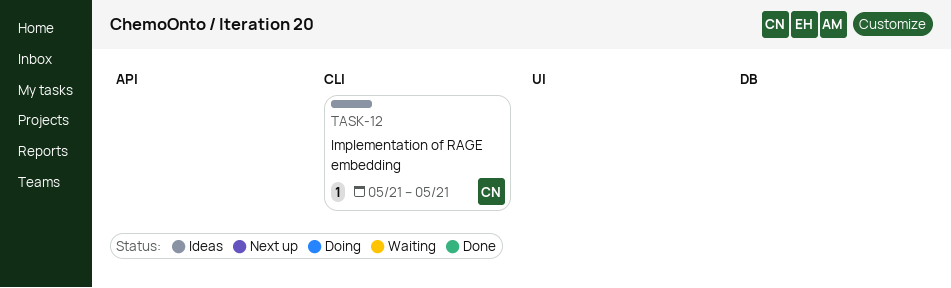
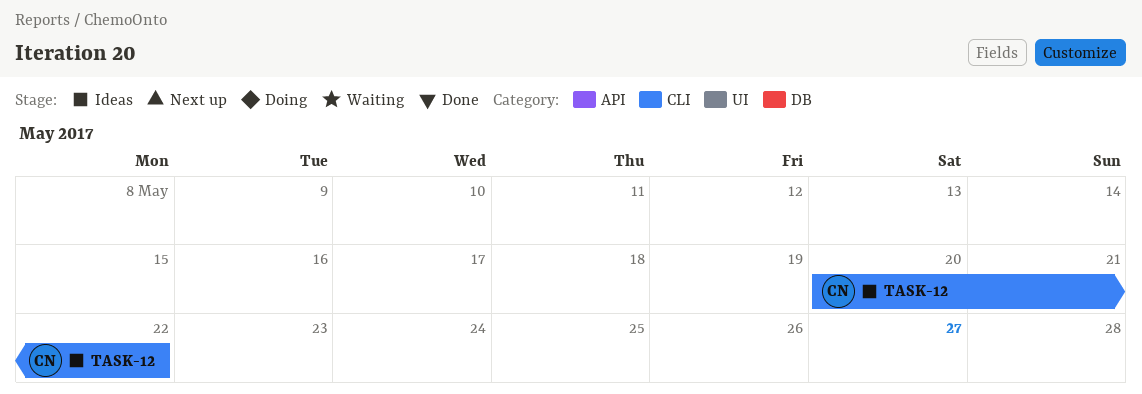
TASK-12, start: May 21 -> May 20
TASK-12, due: May 21 -> May 22

